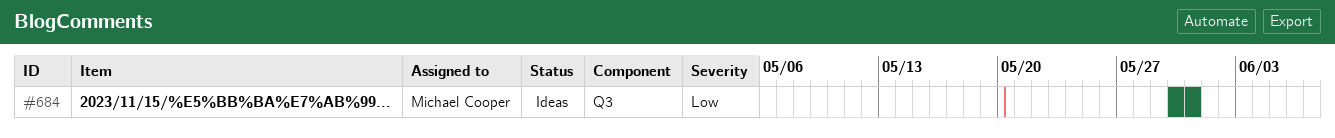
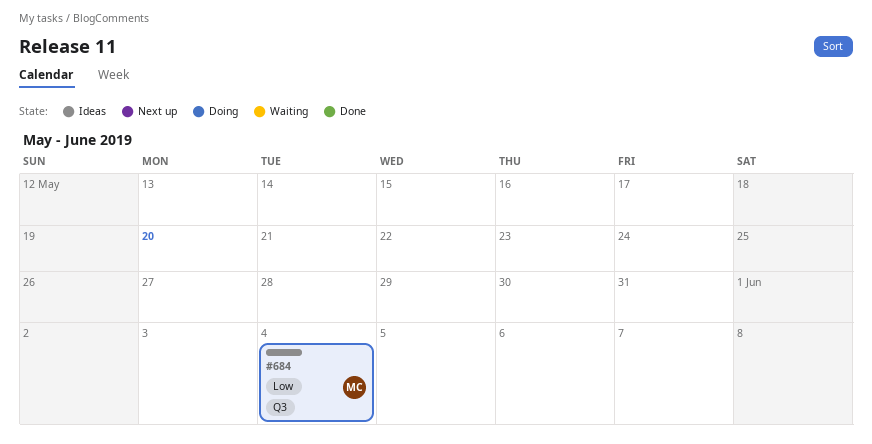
#684, due: May 31 -> Jun 4

